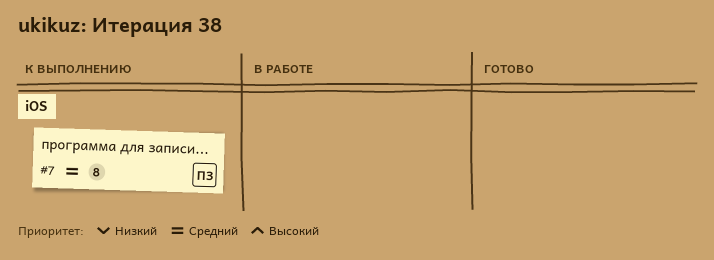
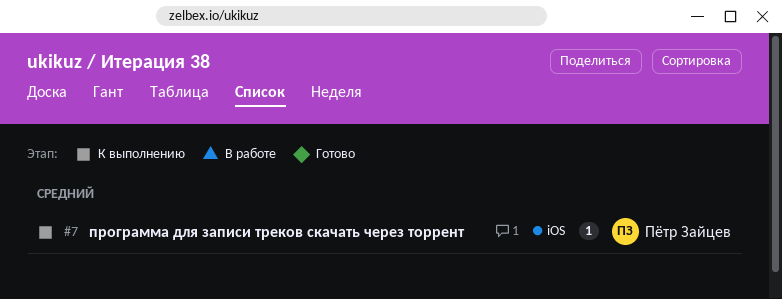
#7, estimate: 8 -> 1

